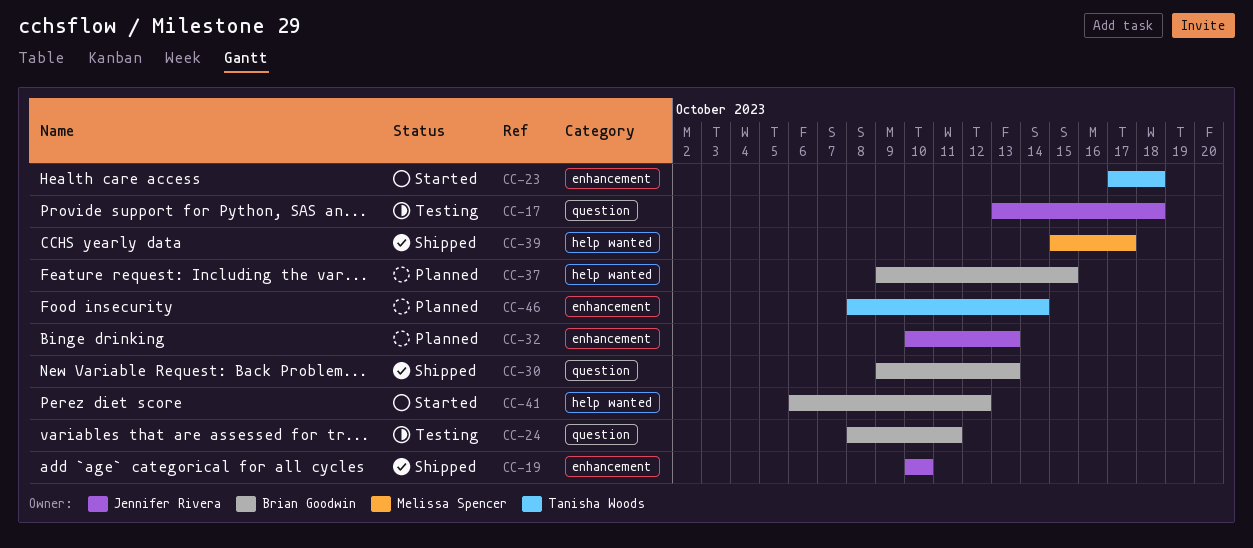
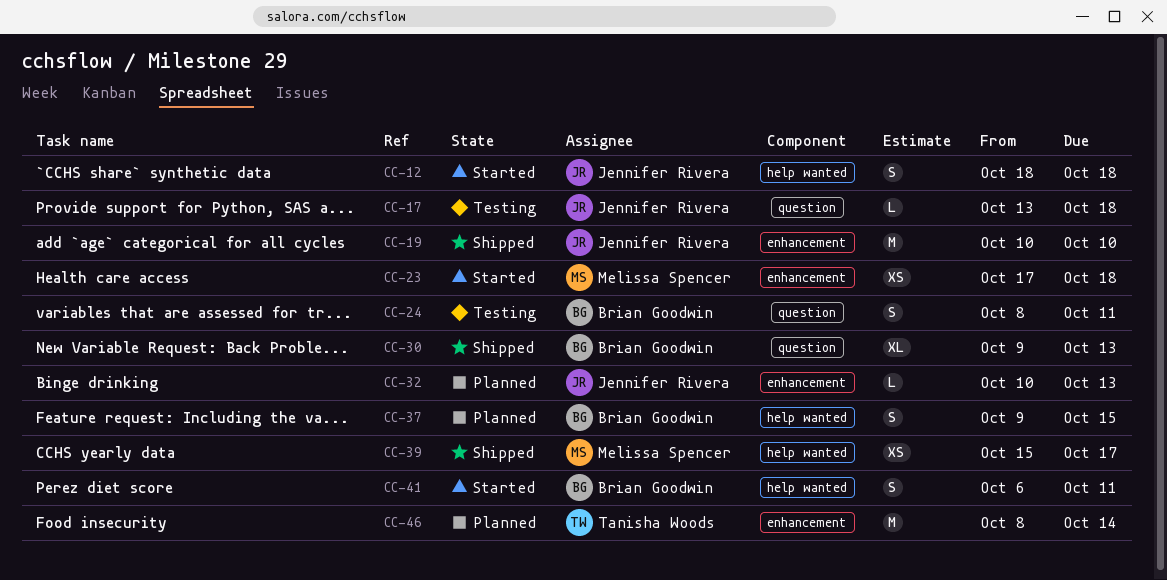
CC-12: none -> present
CC-23, owner: Tanisha Woods -> Melissa Spencer
CC-41, due: Oct 12 -> Oct 11

